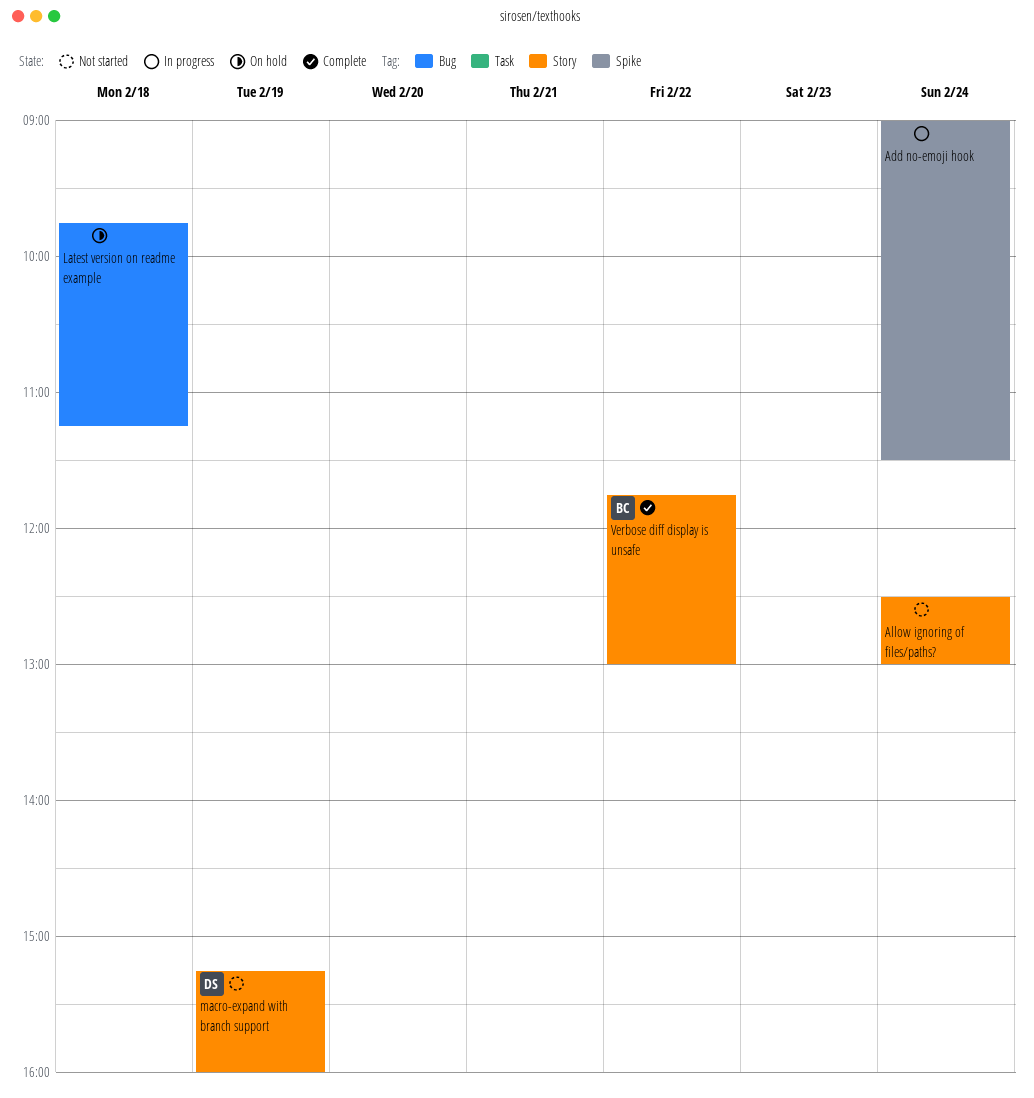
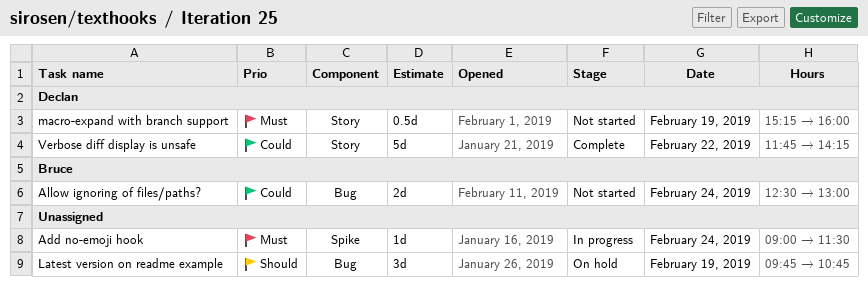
Allow ignoring of files/paths?, owner: none -> Bruce
Allow ignoring of files/paths?, label: Story -> Bug
Latest version on readme example, day: Feb 18 -> Feb 19
Latest version on readme example, ends: 11:15 -> 10:45
Verbose diff display is unsafe, owner: Bruce -> Declan
Verbose diff display is unsafe, ends: 13:00 -> 14:15

